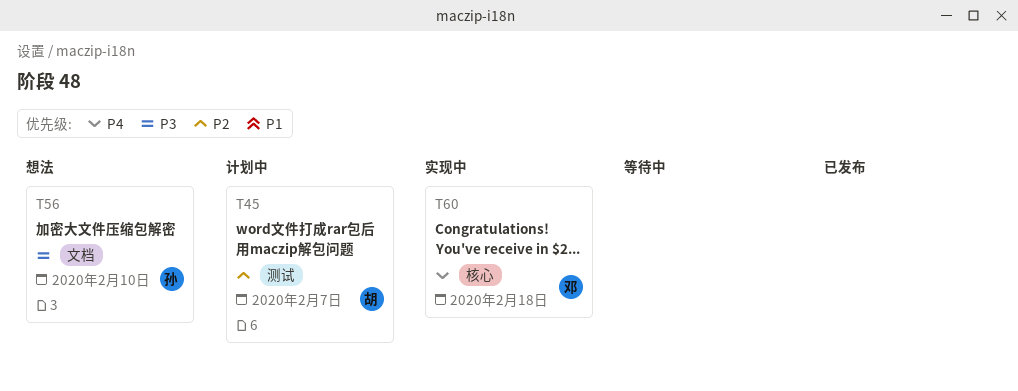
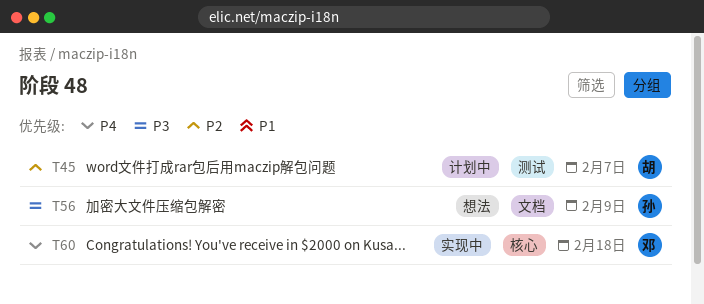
T56, due: Feb 10 -> Feb 9

